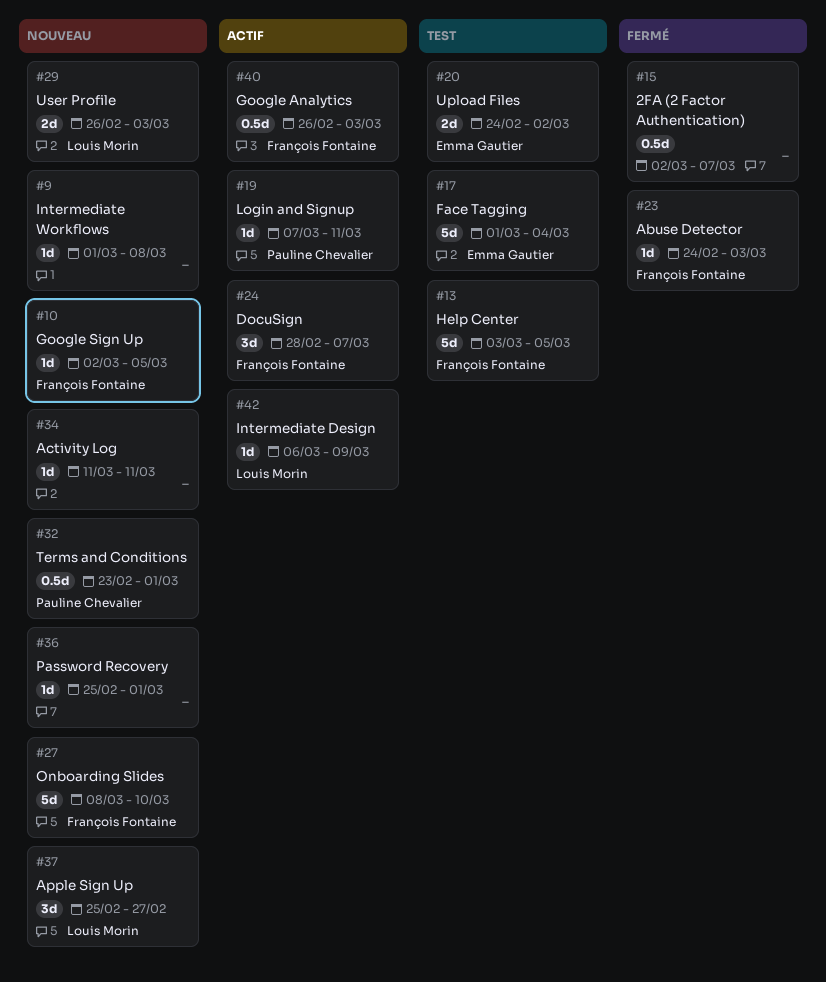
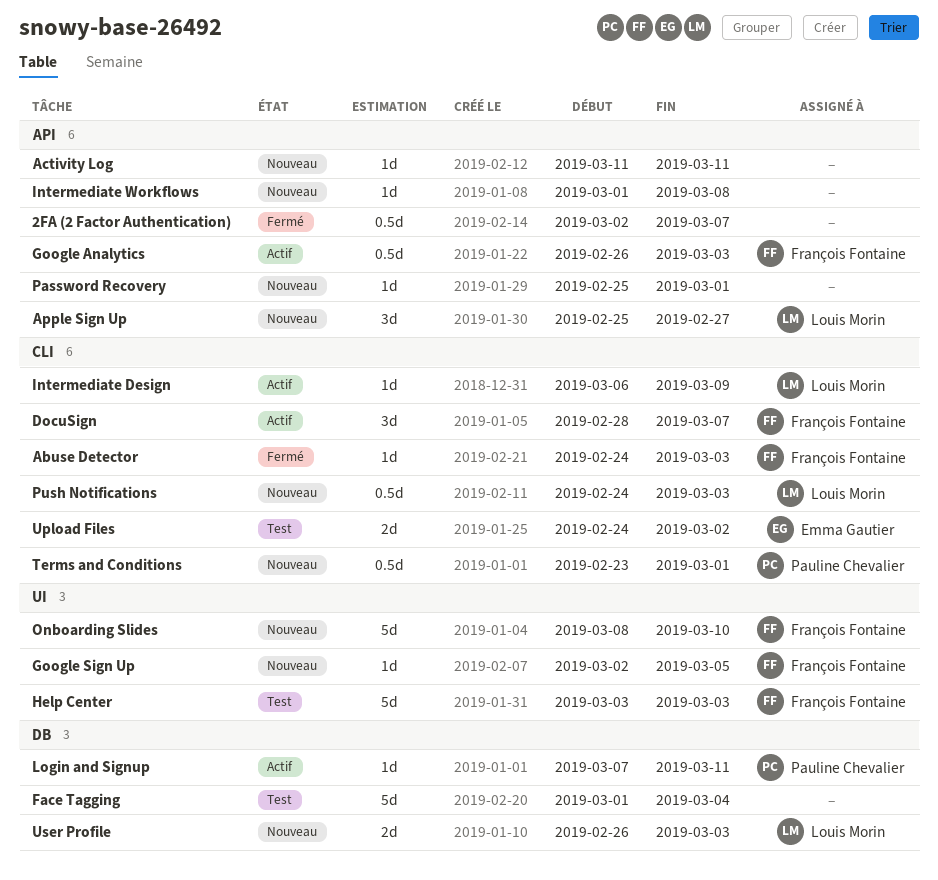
Face Tagging, owner: Emma Gautier -> none
Help Center, due: Mar 5 -> Mar 3
Push Notifications: none -> present

